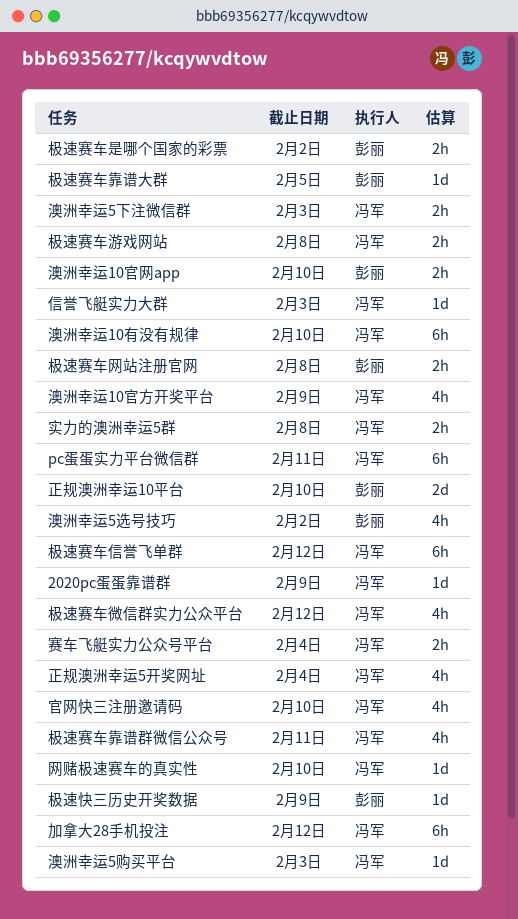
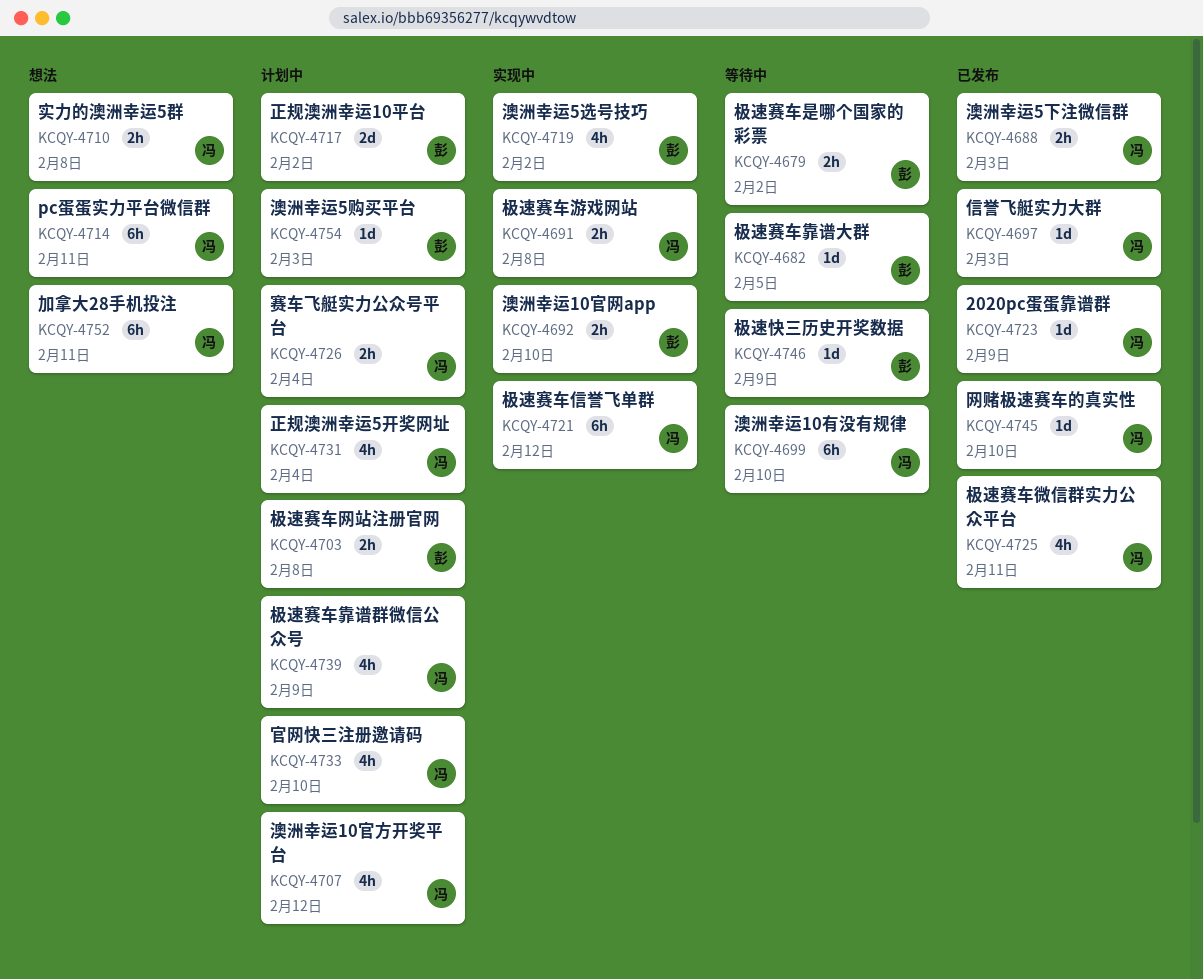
加拿大28手机投注, due: Feb 12 -> Feb 11
极速赛车微信群实力公众平台, due: Feb 12 -> Feb 11
极速赛车靠谱群微信公众号, due: Feb 11 -> Feb 9
正规澳洲幸运10平台, due: Feb 10 -> Feb 2
澳洲幸运10官方开奖平台, due: Feb 9 -> Feb 12
澳洲幸运5购买平台, owner: 冯军 -> 彭丽

